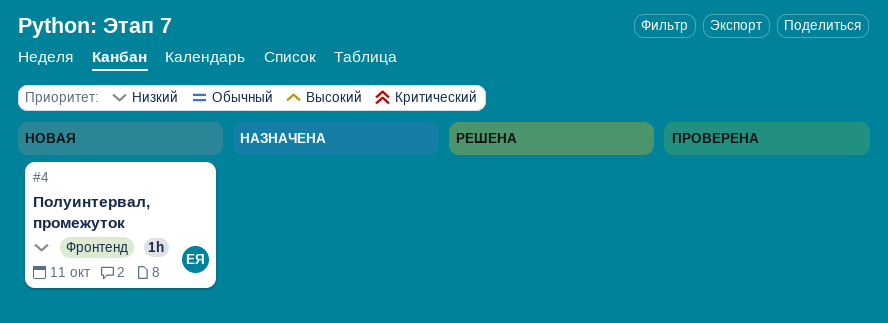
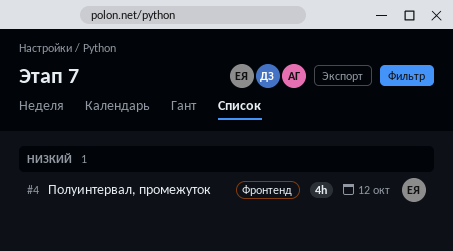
#4, estimate: 1h -> 4h
#4, due: Oct 11 -> Oct 12

